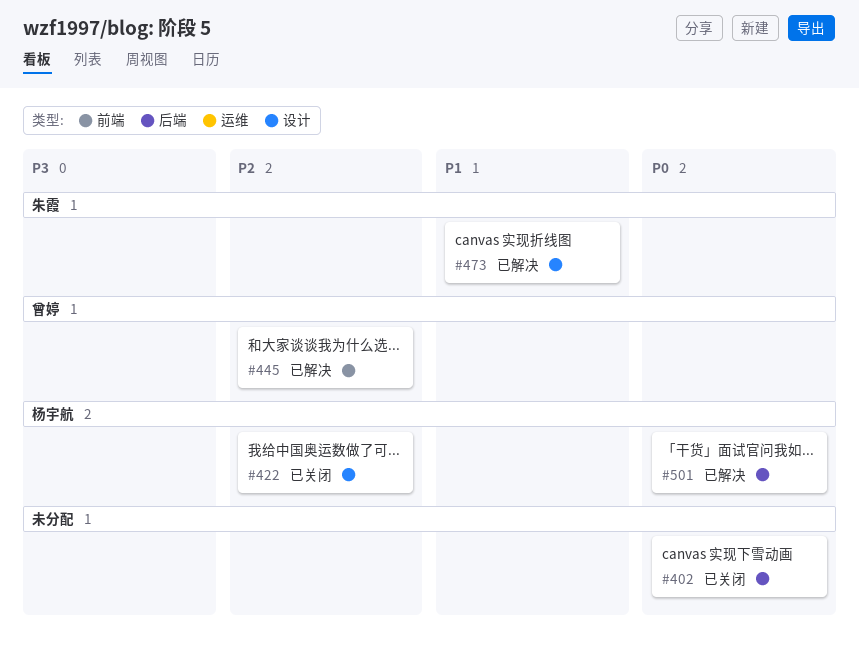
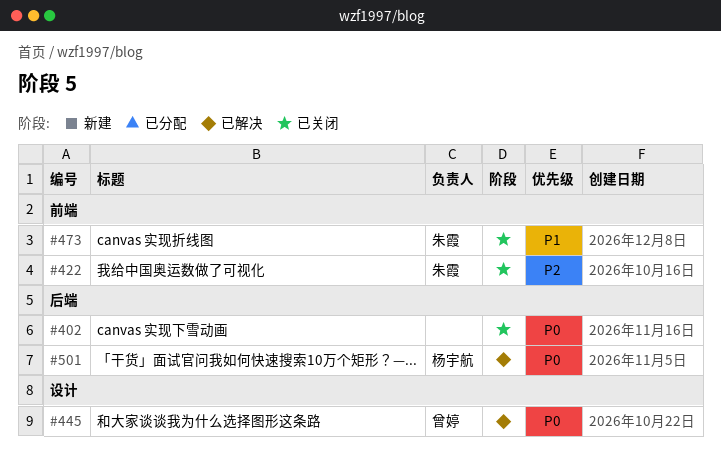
#422, owner: 杨宇航 -> 朱霞
#422, label: 设计 -> 前端
#445, priority: P2 -> P0
#445, label: 前端 -> 设计
#473, status: 已解决 -> 已关闭
#473, label: 设计 -> 前端

